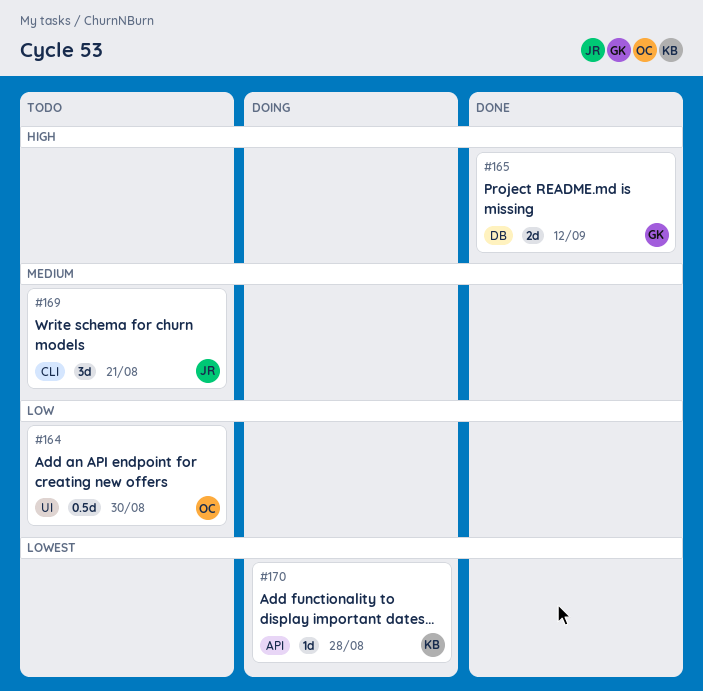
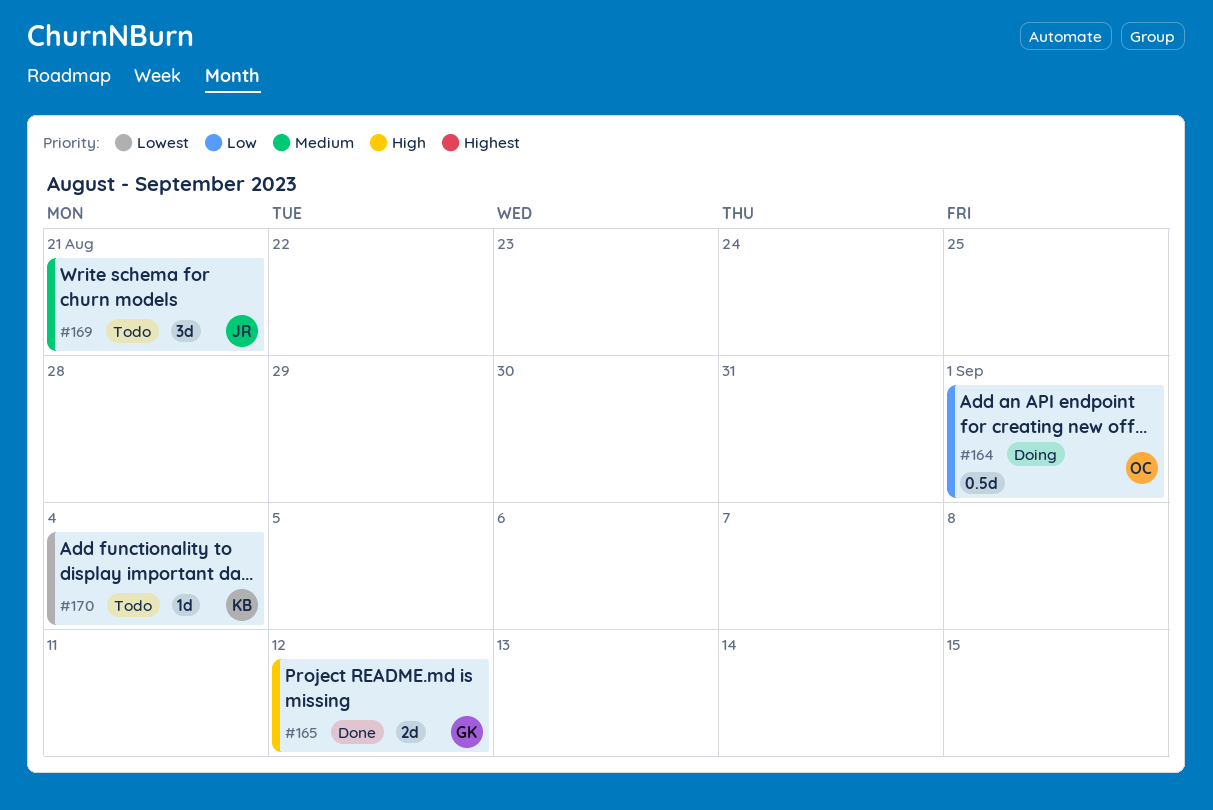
#164, status: Todo -> Doing
#164, due: Aug 30 -> Sep 1
#170, status: Doing -> Todo
#170, due: Aug 28 -> Sep 4

